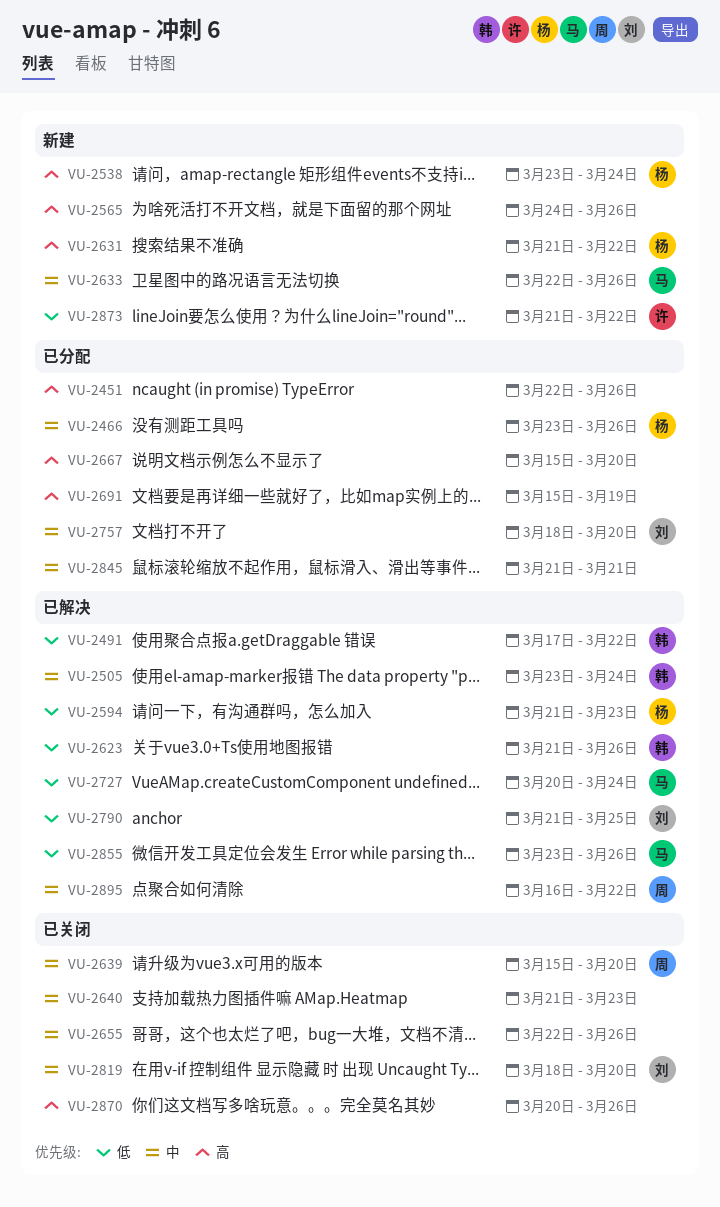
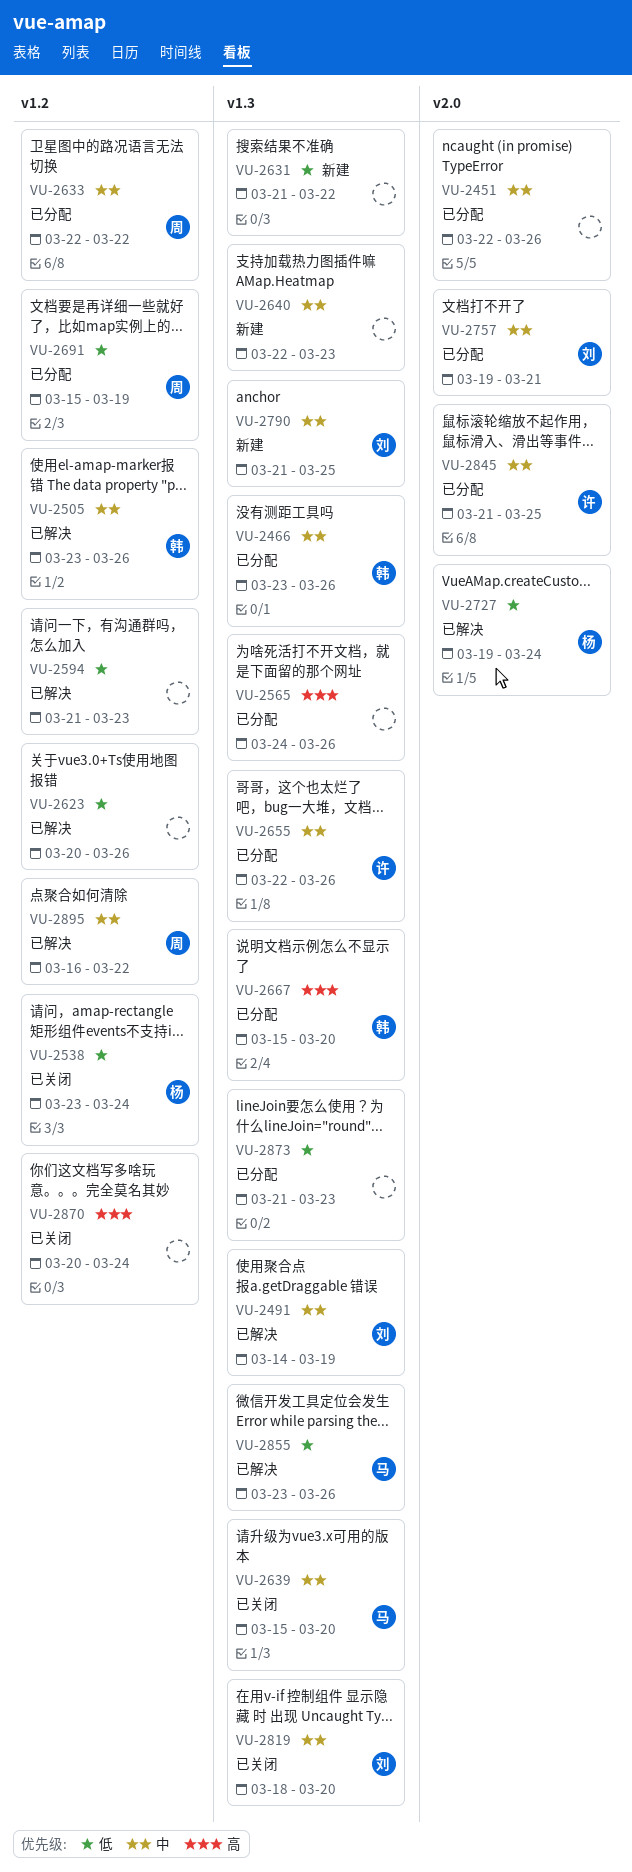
VU-2451, priority: 高 -> 中
VU-2466, owner: 杨 -> 韩
VU-2491, owner: 韩 -> 刘
VU-2491, priority: 低 -> 中
VU-2491, start: Mar 17 -> Mar 14
VU-2491, due: Mar 22 -> Mar 19
VU-2505, due: Mar 24 -> Mar 26
VU-2538, status: 新建 -> 已关闭
VU-2538, priority: 高 -> 低
VU-2565, status: 新建 -> 已分配
VU-2594, owner: 杨 -> none
VU-2623, owner: 韩 -> none
VU-2623, start: Mar 21 -> Mar 20
VU-2631, owner: 杨 -> none
VU-2631, priority: 高 -> 低
VU-2633, status: 新建 -> 已分配
VU-2633, owner: 马 -> 周
VU-2633, due: Mar 26 -> Mar 22
VU-2639, owner: 周 -> 马
VU-2640, status: 已关闭 -> 新建
VU-2640, start: Mar 21 -> Mar 22
VU-2655, status: 已关闭 -> 已分配
VU-2655, owner: none -> 许
VU-2667, owner: none -> 韩
VU-2691, owner: none -> 周
VU-2691, priority: 高 -> 低
VU-2727, owner: 马 -> 杨
VU-2727, start: Mar 20 -> Mar 19
VU-2757, start: Mar 18 -> Mar 19
VU-2757, due: Mar 20 -> Mar 21
VU-2790, status: 已解决 -> 新建
VU-2790, priority: 低 -> 中
VU-2845, owner: none -> 许
VU-2845, due: Mar 21 -> Mar 25
VU-2870, due: Mar 26 -> Mar 24
VU-2873, status: 新建 -> 已分配
VU-2873, owner: 许 -> none
VU-2873, due: Mar 22 -> Mar 23

